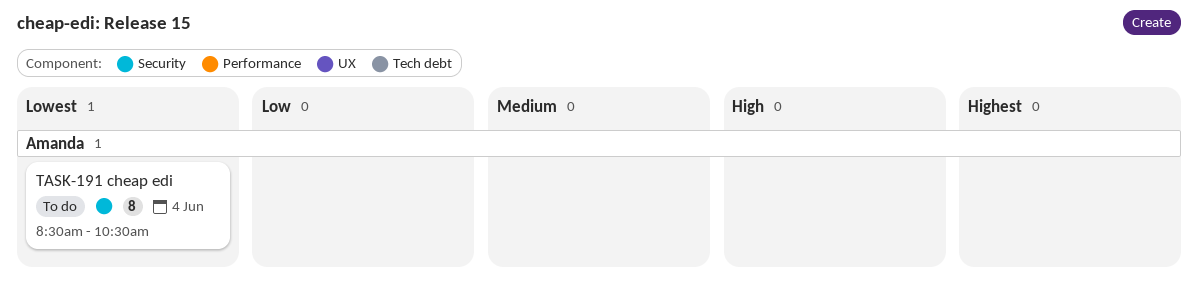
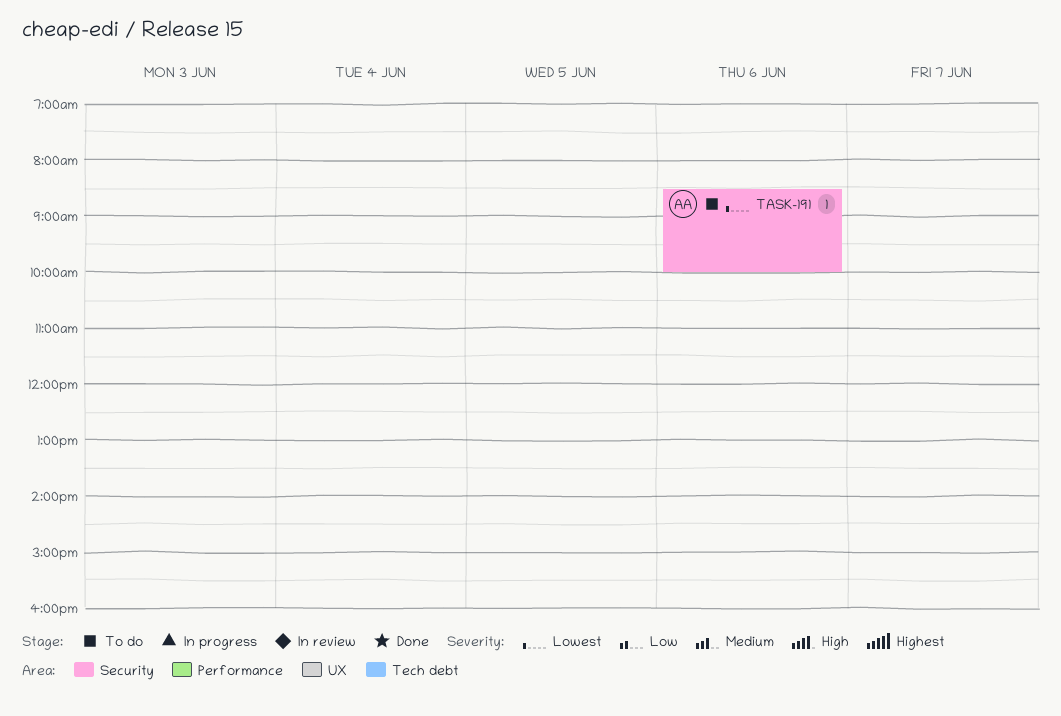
TASK-191, estimate: 8 -> 1
TASK-191, day: Jun 4 -> Jun 6
TASK-191, ends: 10:30 -> 10:00

